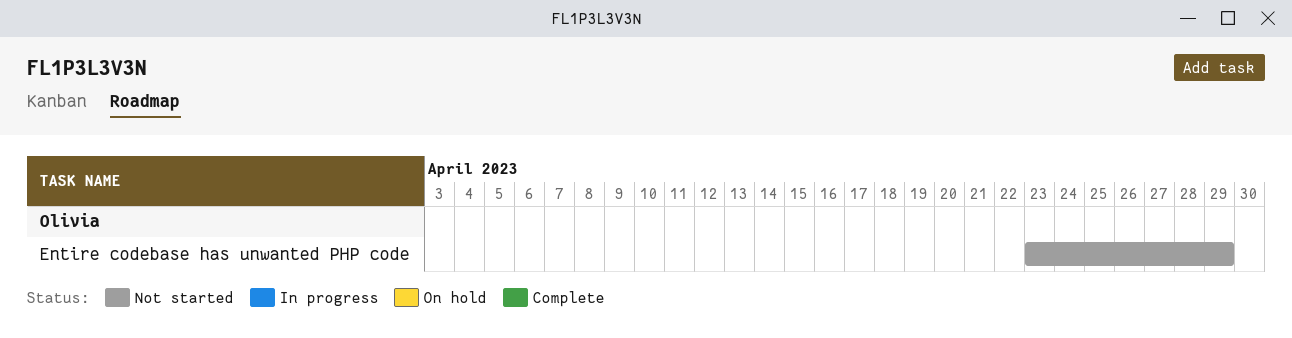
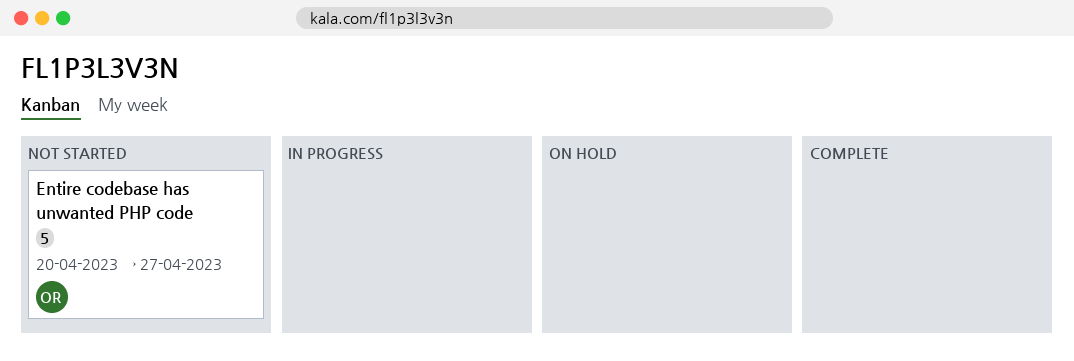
Entire codebase has unwanted PHP code, start: Apr 23 -> Apr 20
Entire codebase has unwanted PHP code, due: Apr 29 -> Apr 27

